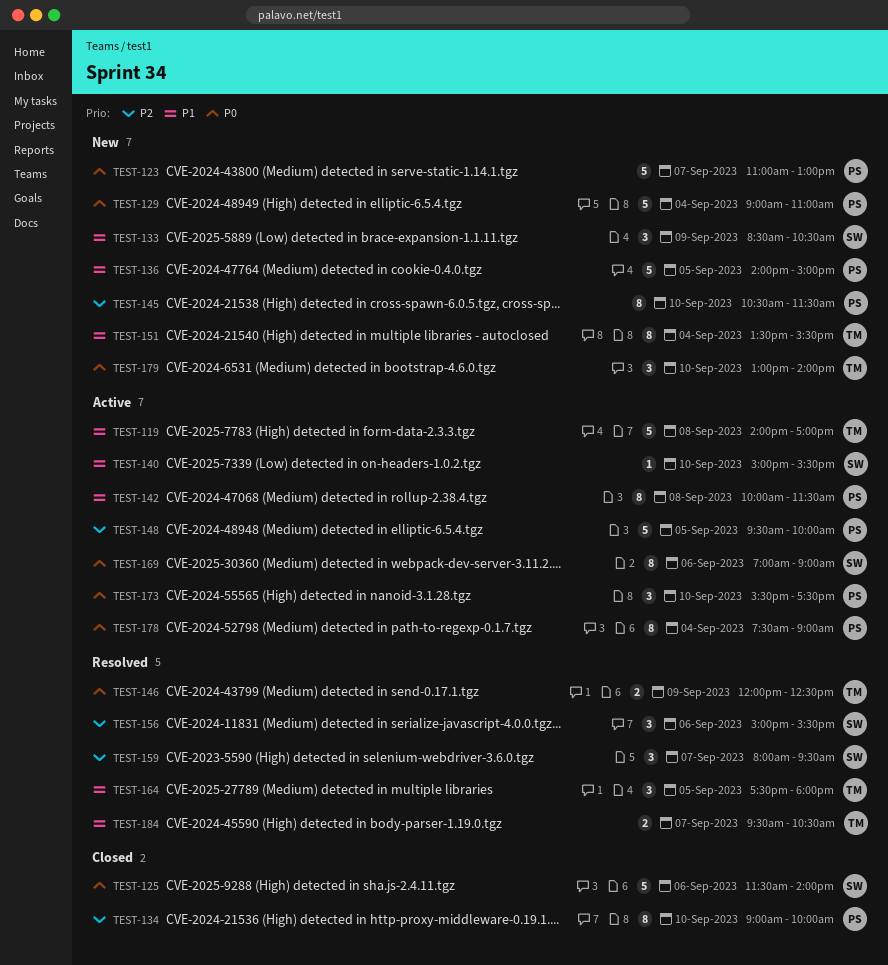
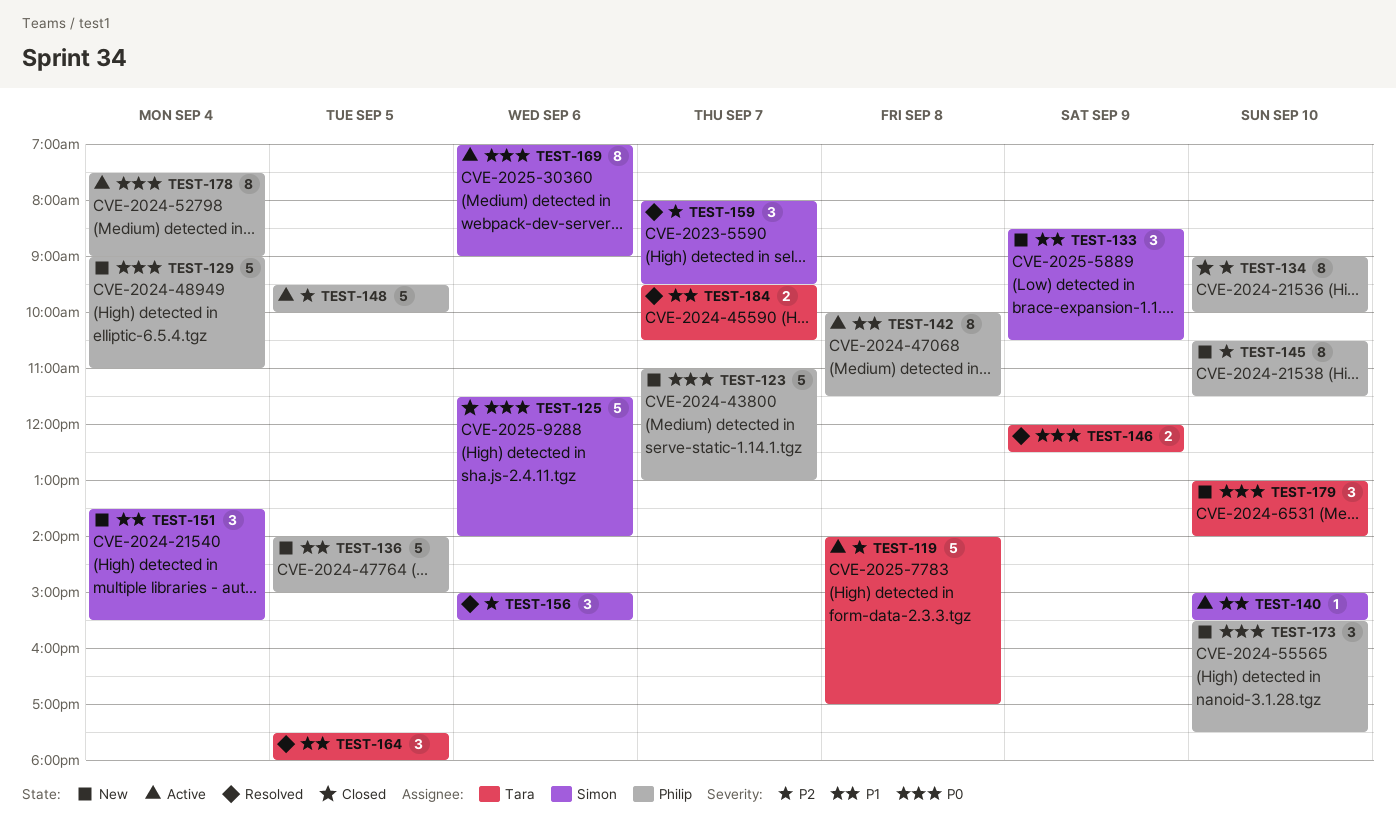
TEST-119, priority: P1 -> P2
TEST-151, owner: Tara -> Simon
TEST-151, estimate: 8 -> 3
TEST-173, status: Active -> New

